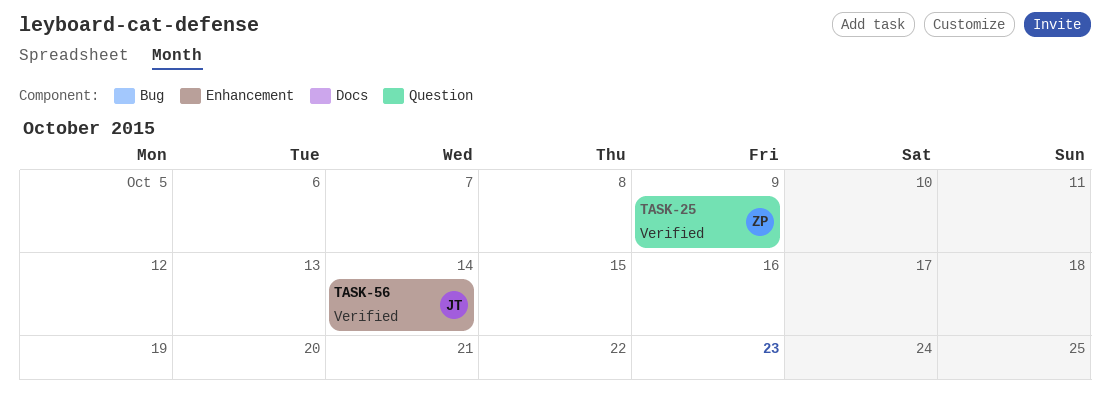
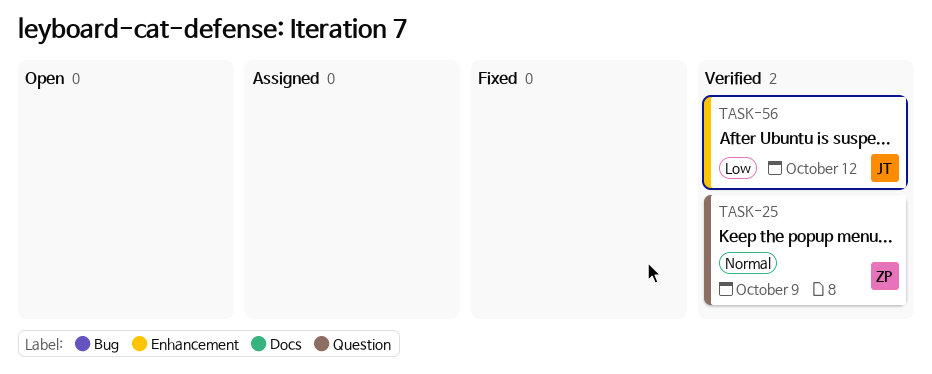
TASK-56, due: Oct 14 -> Oct 12

